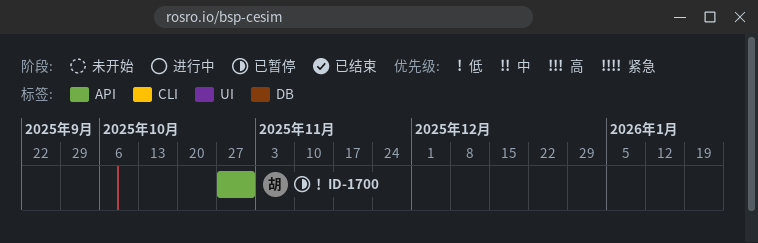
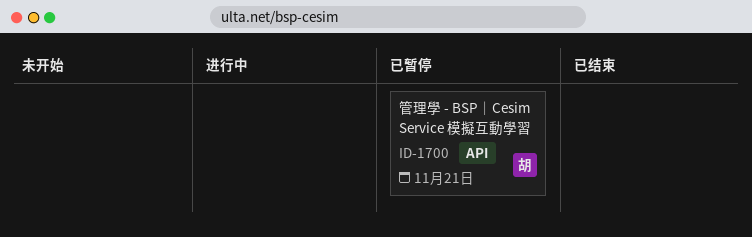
ID-1700, due: Oct 31 -> Nov 21

